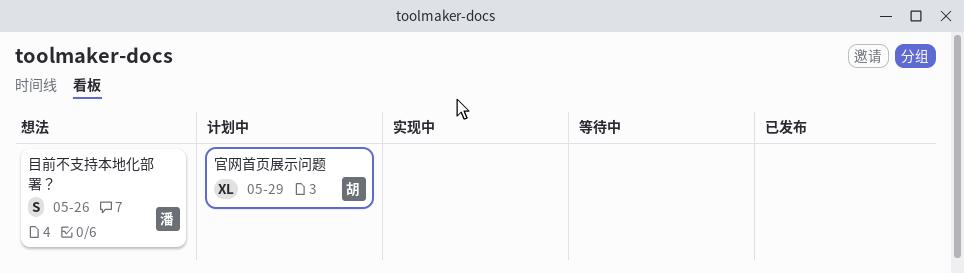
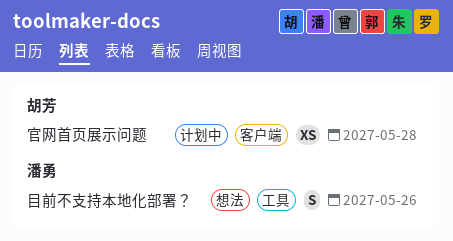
官网首页展示问题, estimate: XL -> XS
官网首页展示问题, due: May 29 -> May 28

